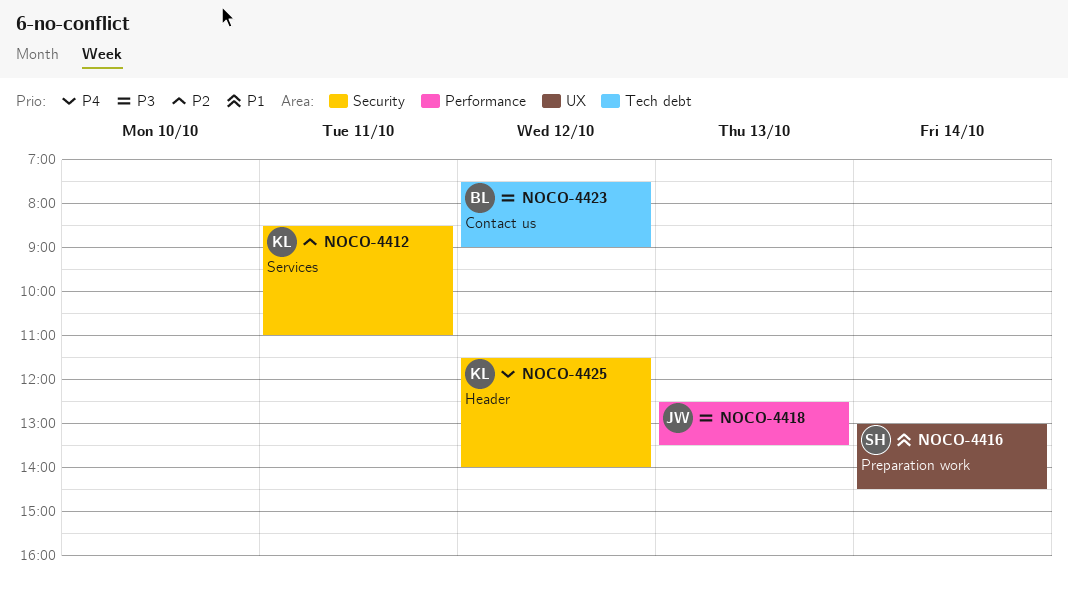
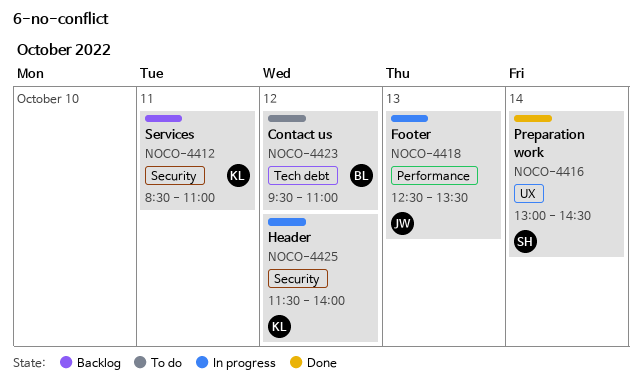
NOCO-4423, begins: 07:30 -> 09:30
NOCO-4423, ends: 09:00 -> 11:00

